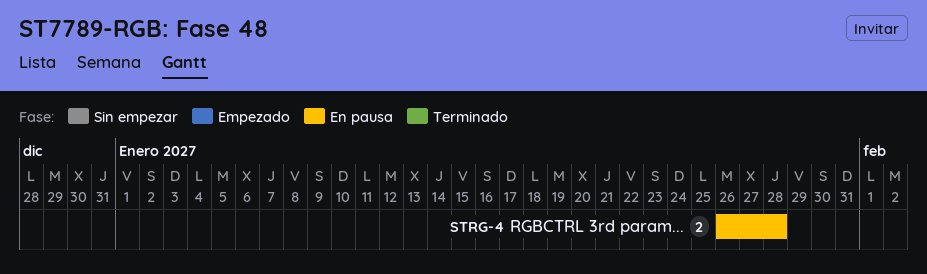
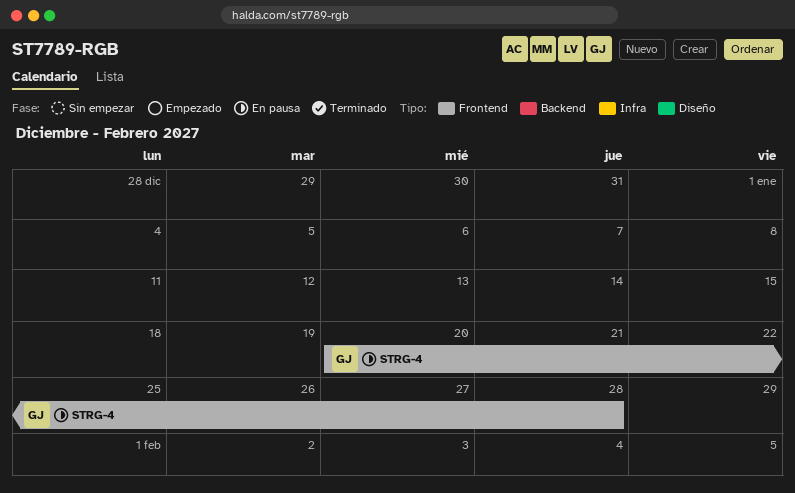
STRG-4, start: Jan 26 -> Jan 20

